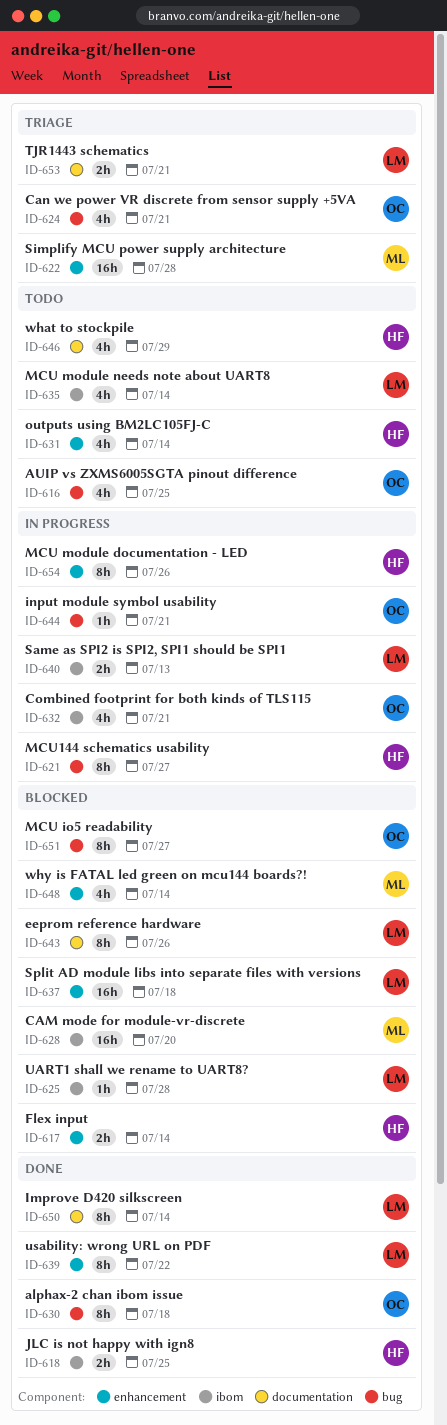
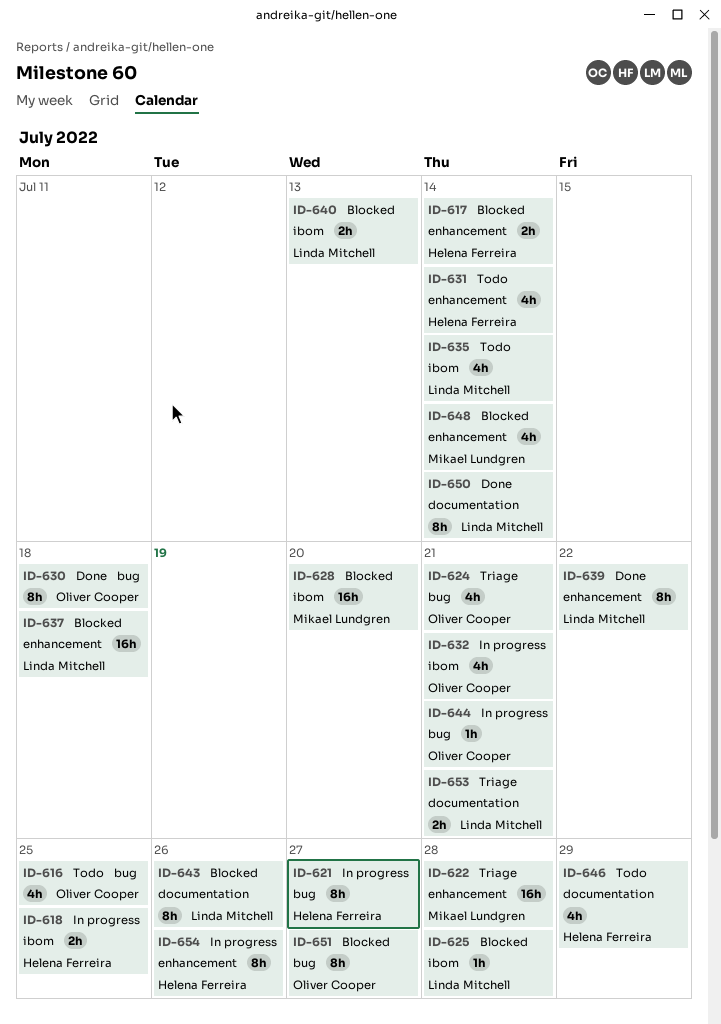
ID-618, status: Done -> In progress
ID-640, status: In progress -> Blocked

